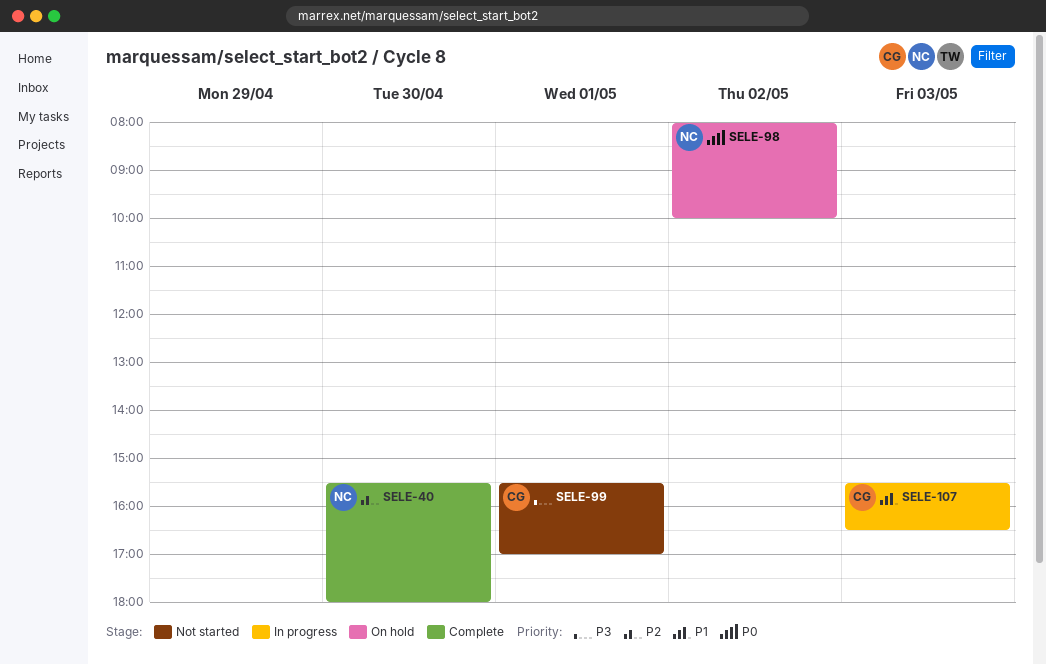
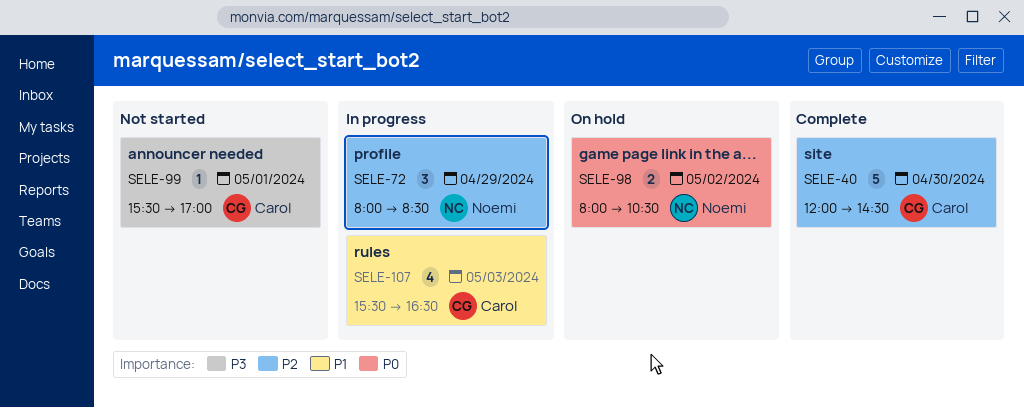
SELE-40, owner: Noemi -> Carol
SELE-40, begins: 15:30 -> 12:00
SELE-40, ends: 18:00 -> 14:30
SELE-72: none -> present
SELE-98, ends: 10:00 -> 10:30

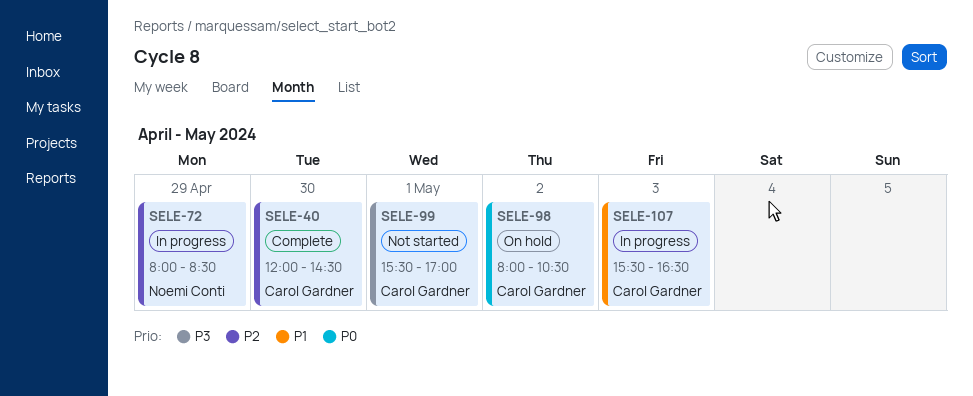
SELE-98, owner: Noemi Conti -> Carol Gardner

